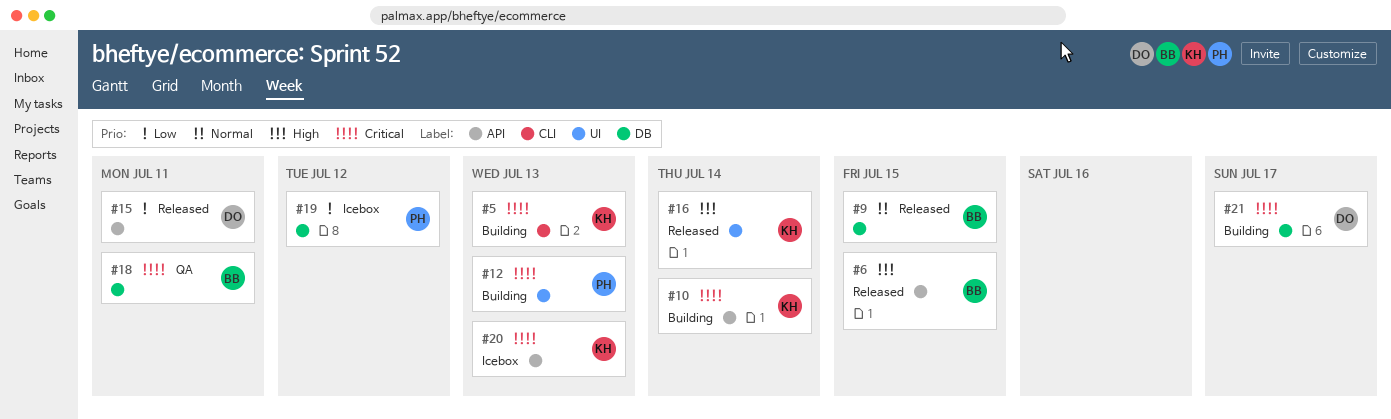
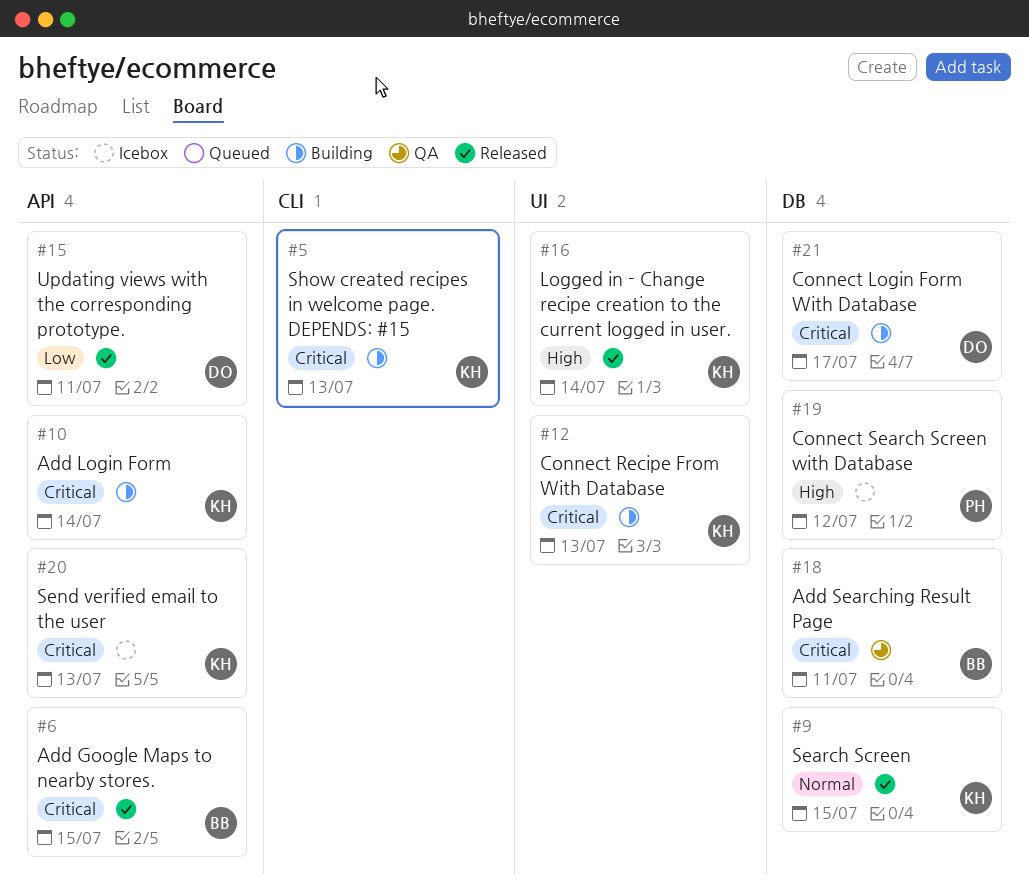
#6, priority: High -> Critical
#9, owner: BB -> KH
#12, owner: PH -> KH
#19, priority: Low -> High

